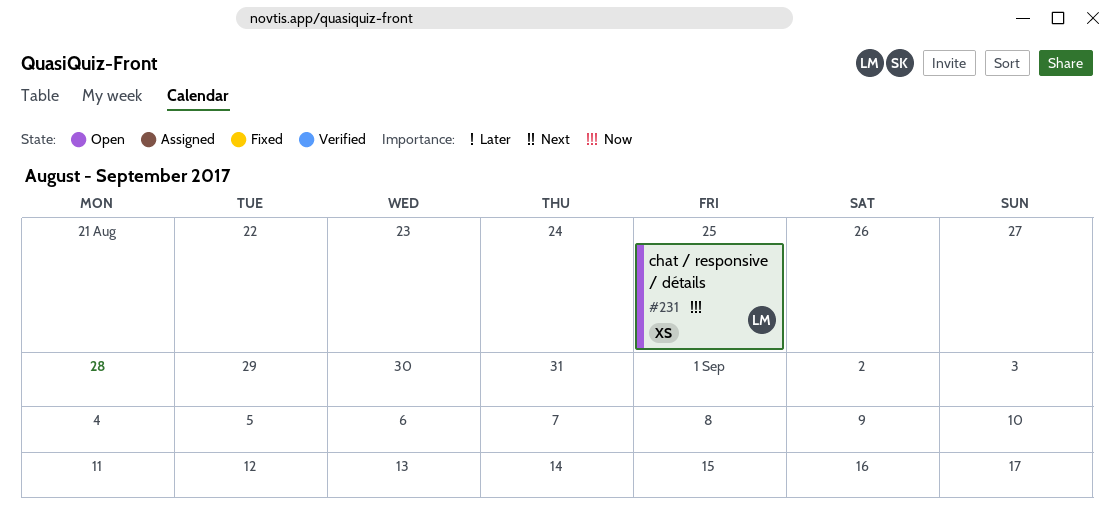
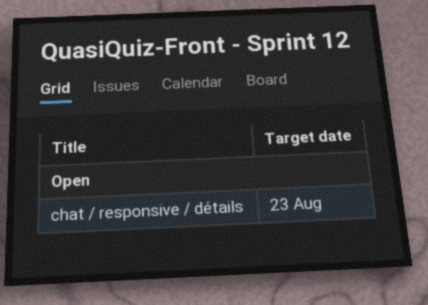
chat / responsive / détails, due: Aug 25 -> Aug 23

